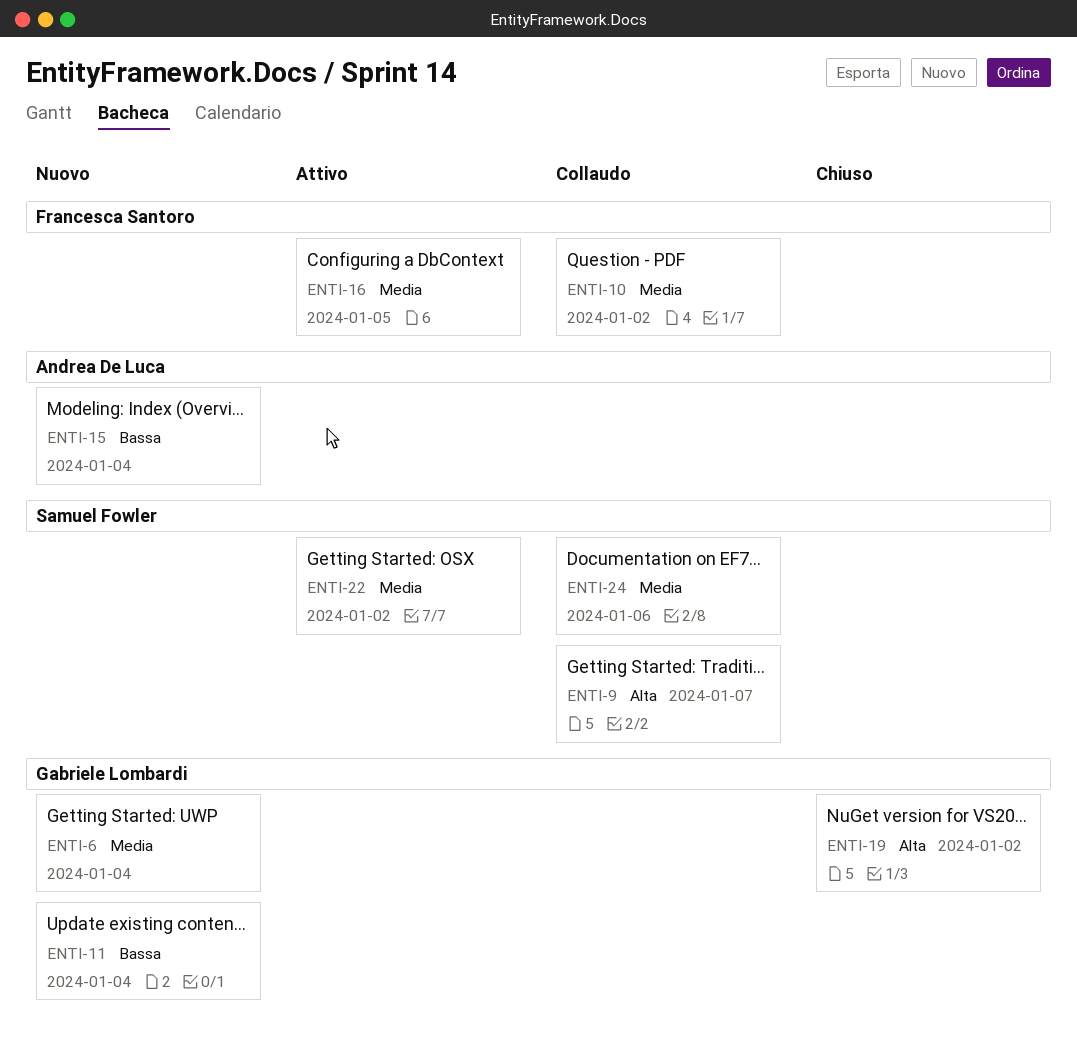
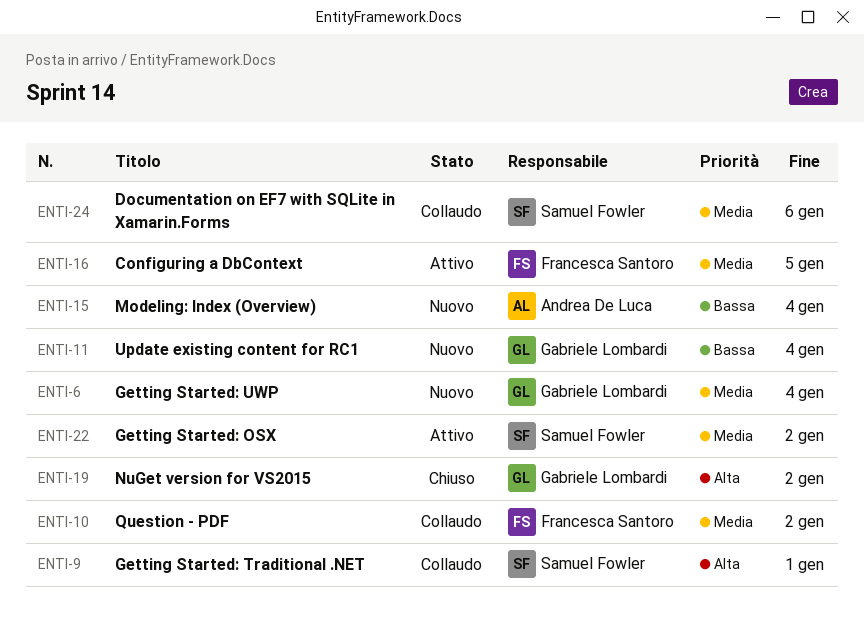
ENTI-9, due: Jan 7 -> Jan 1

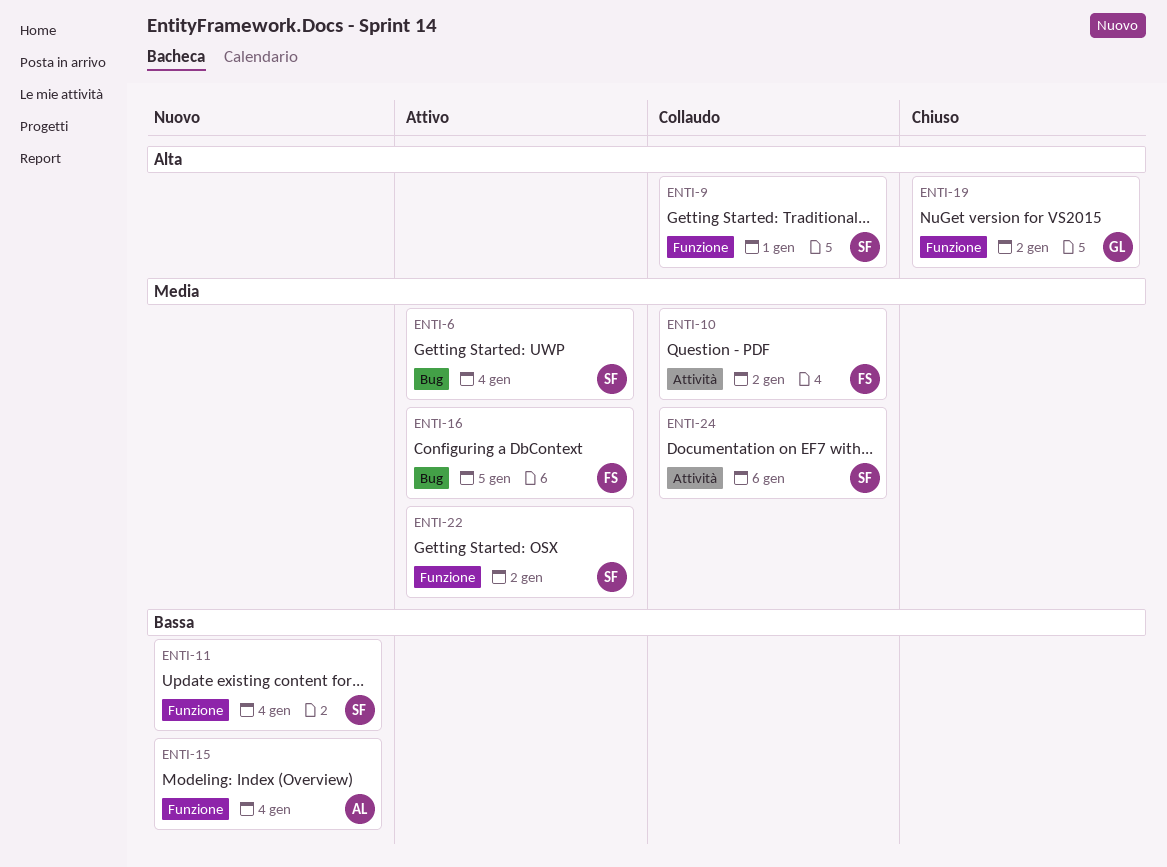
ENTI-6, status: Nuovo -> Attivo
ENTI-6, owner: Gabriele Lombardi -> Samuel Fowler
ENTI-11, owner: Gabriele Lombardi -> Samuel Fowler

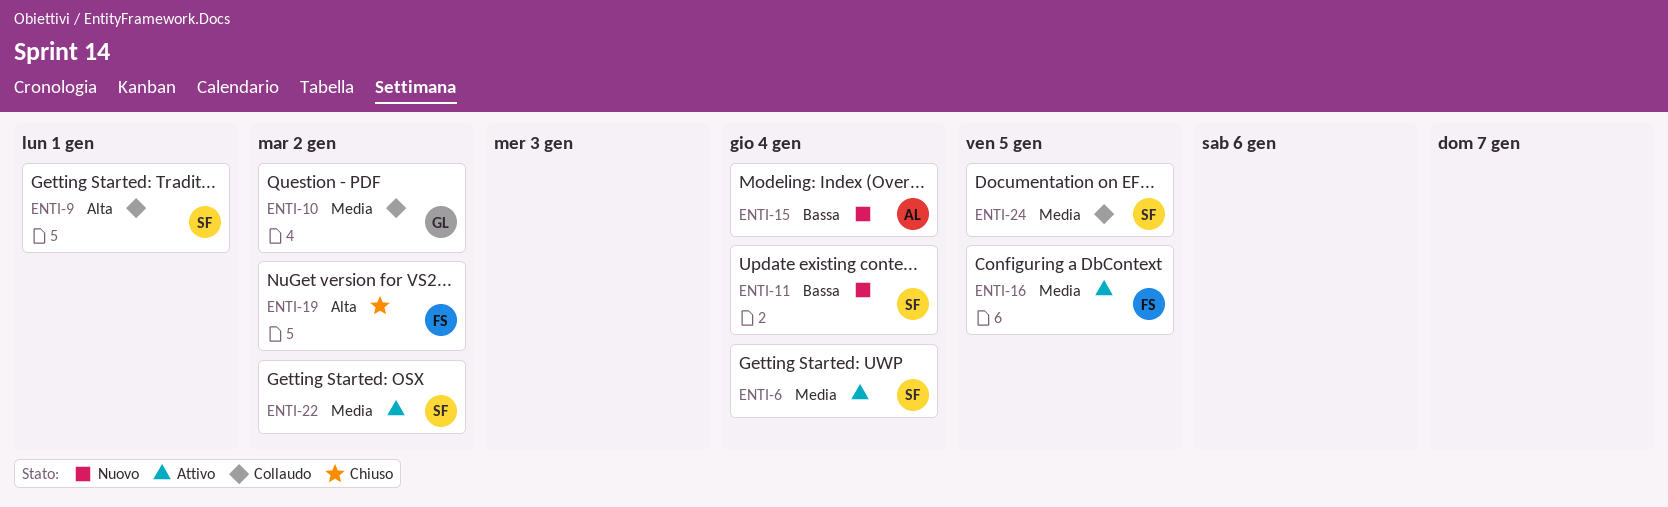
ENTI-10, owner: FS -> GL
ENTI-19, owner: GL -> FS
ENTI-24, due: Jan 6 -> Jan 5

